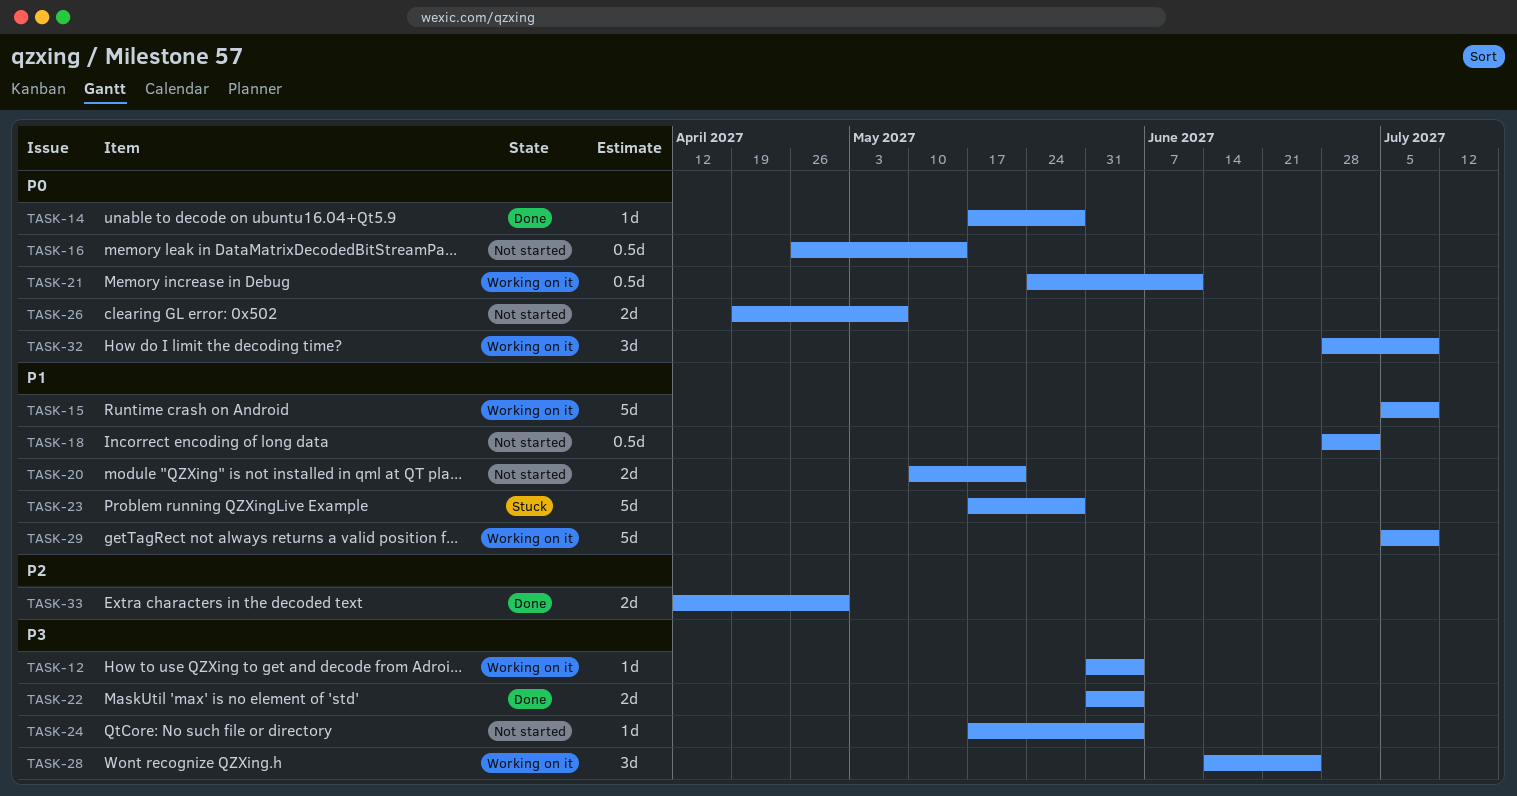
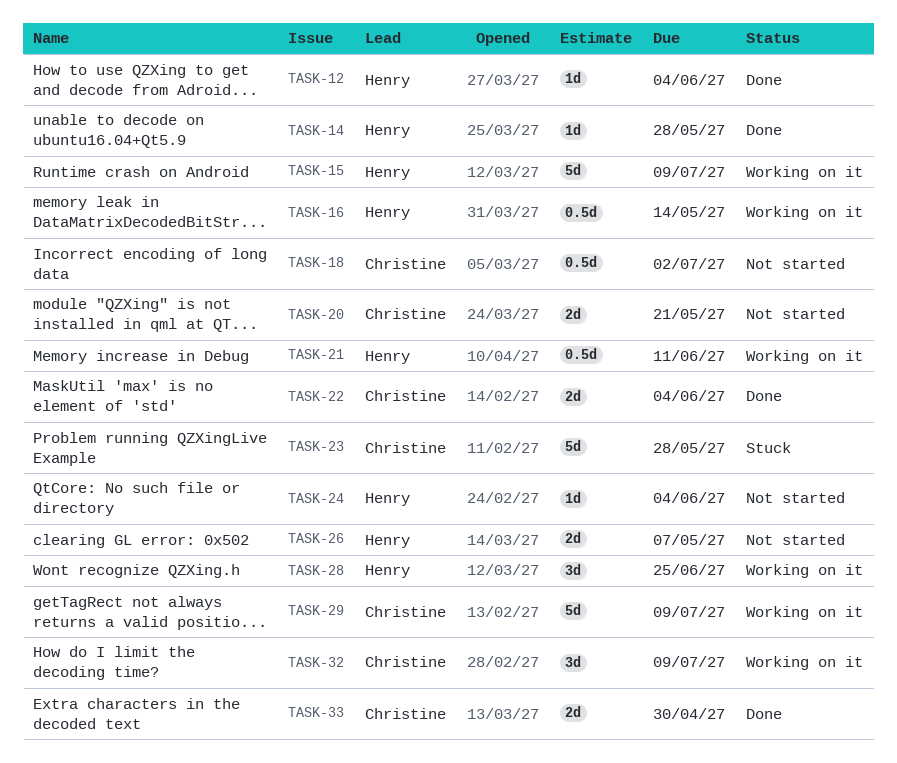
TASK-12, status: Working on it -> Done
TASK-16, status: Not started -> Working on it

